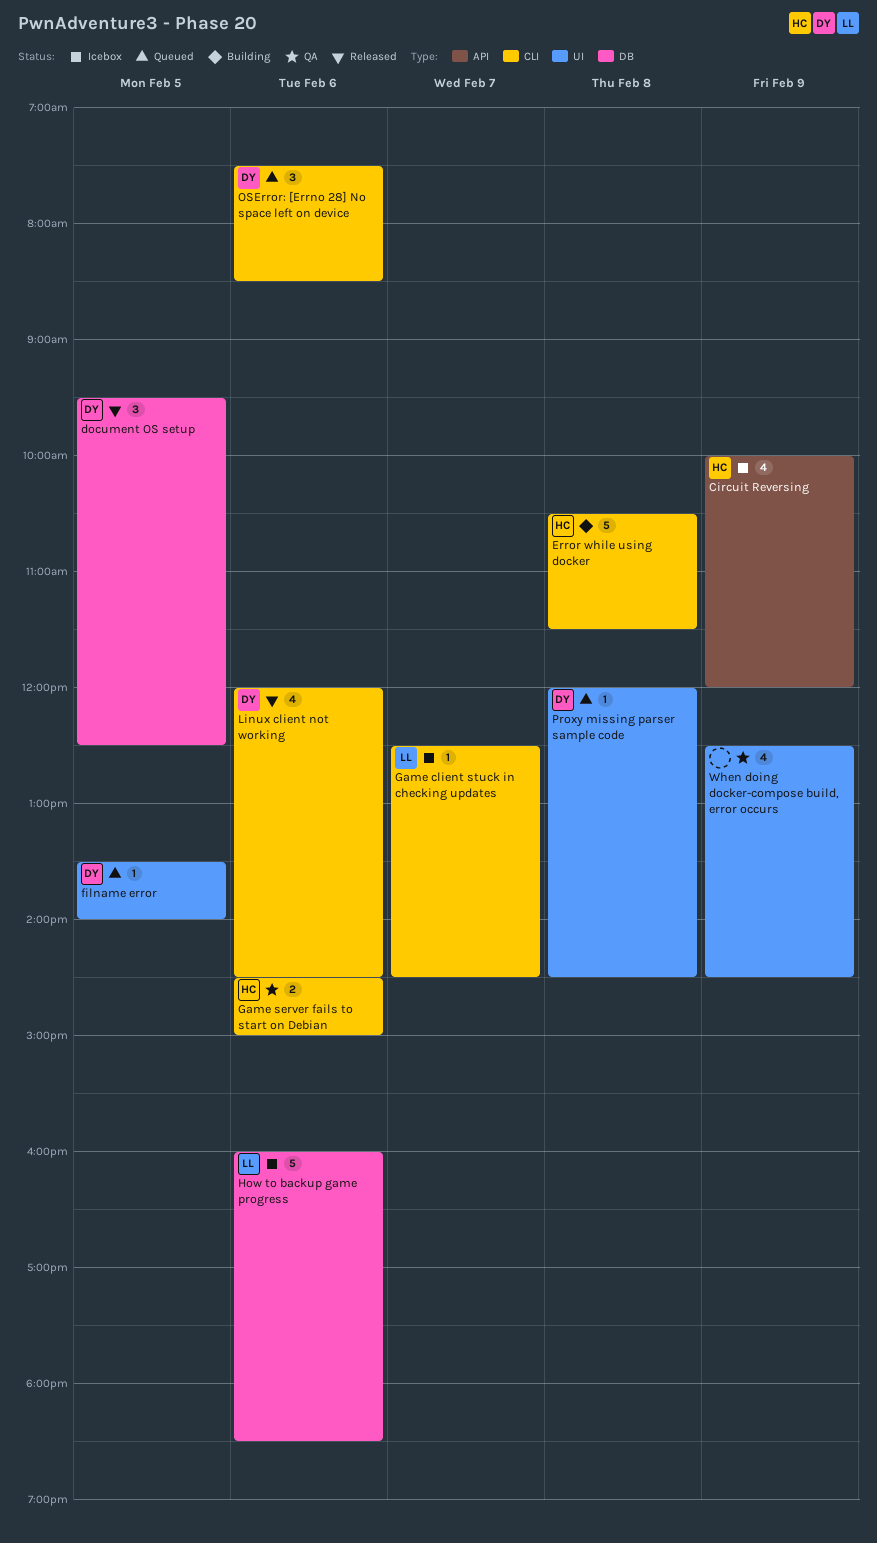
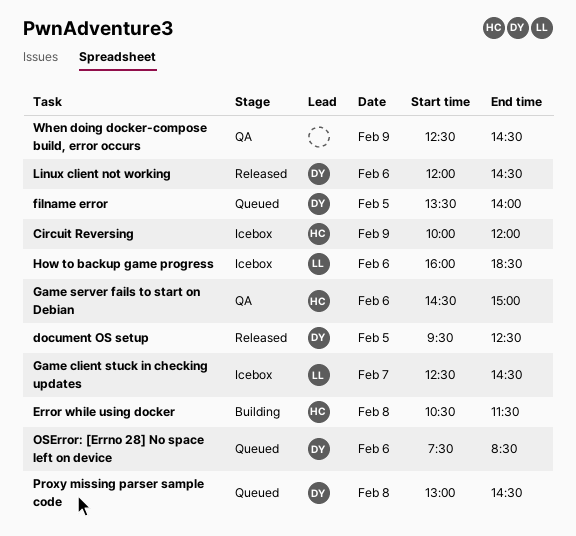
Proxy missing parser sample code, begins: 12:00 -> 13:00

